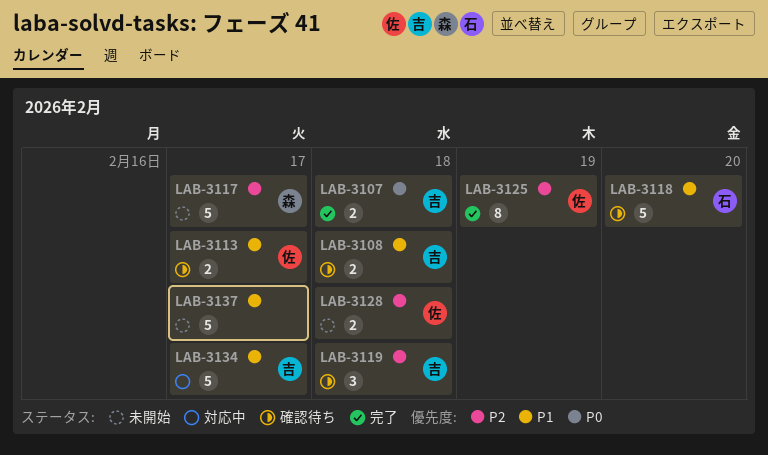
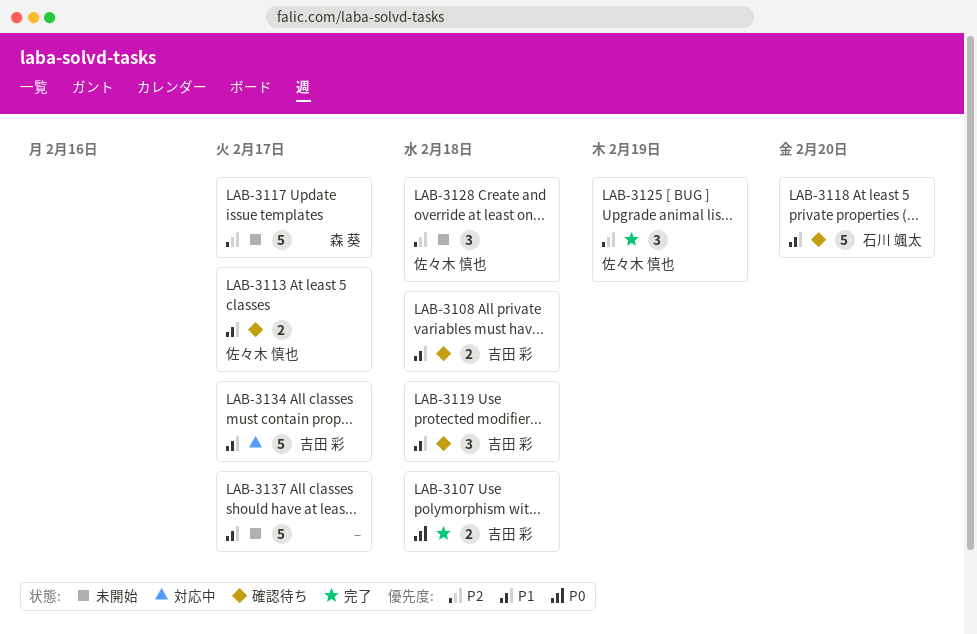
LAB-3119, priority: P2 -> P1
LAB-3125, estimate: 8 -> 3
LAB-3128, estimate: 2 -> 3

